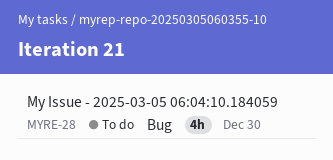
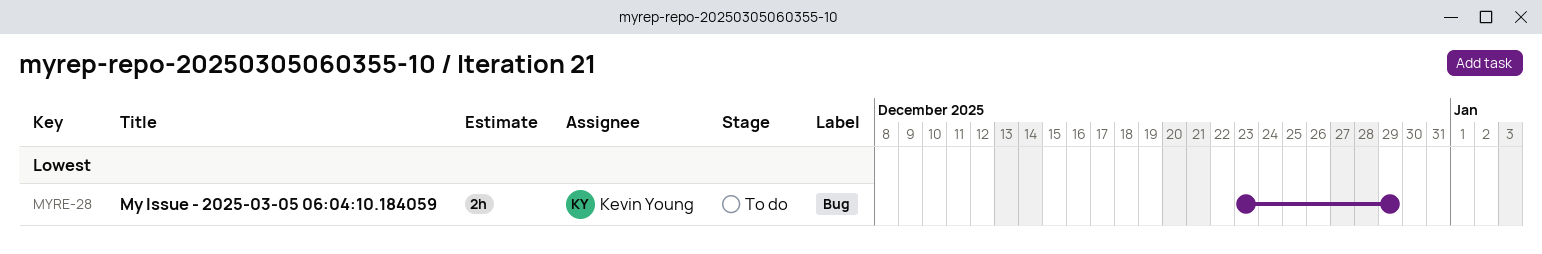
MYRE-28, estimate: 4h -> 2h
MYRE-28, due: Dec 30 -> Dec 29

